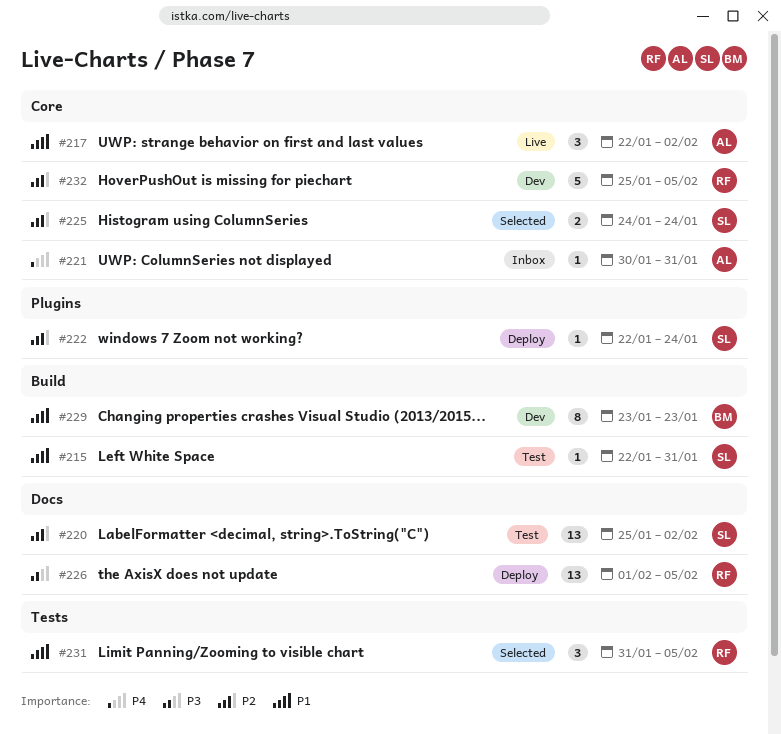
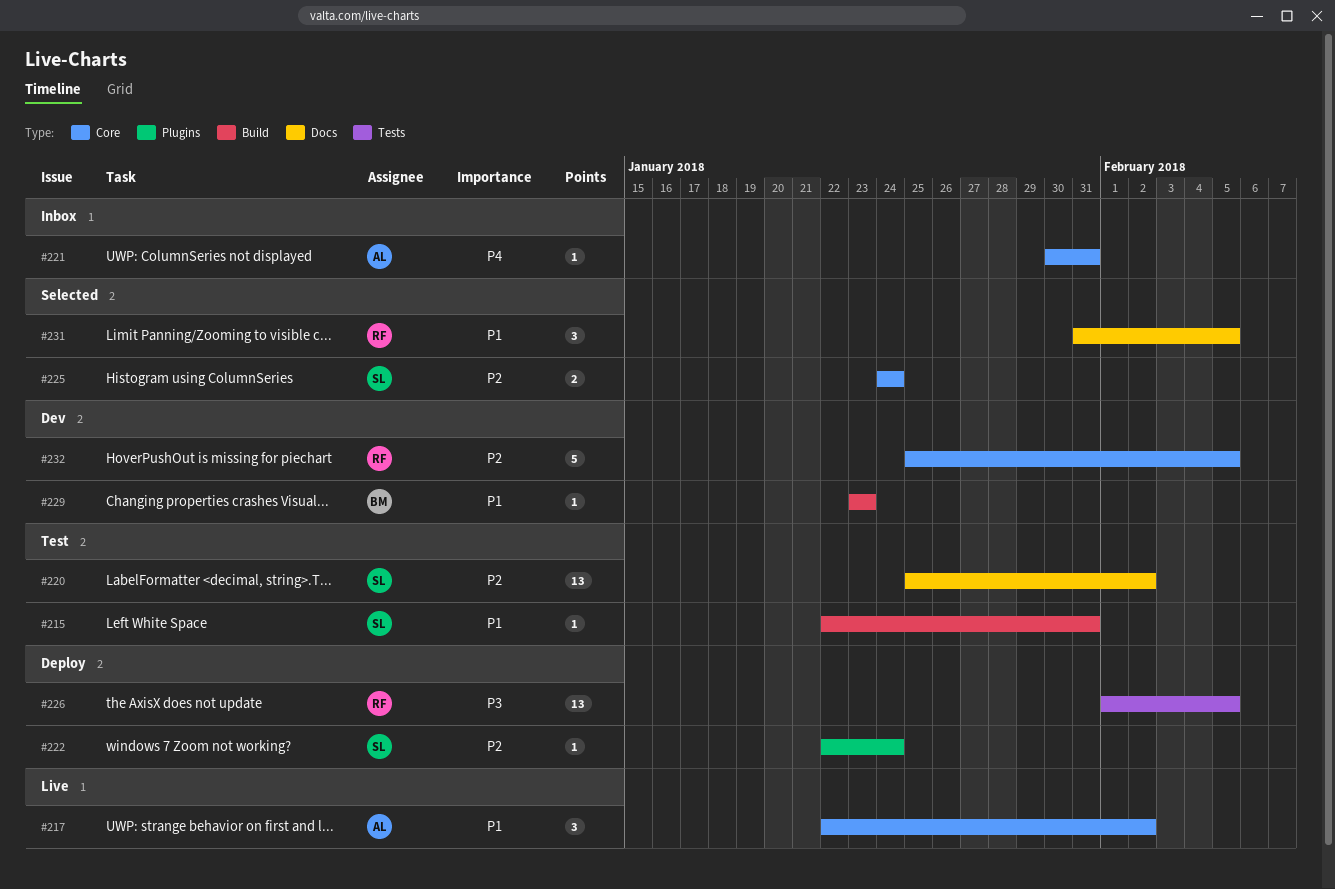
#226, label: Docs -> Tests
#229, estimate: 8 -> 1
#231, label: Tests -> Docs

